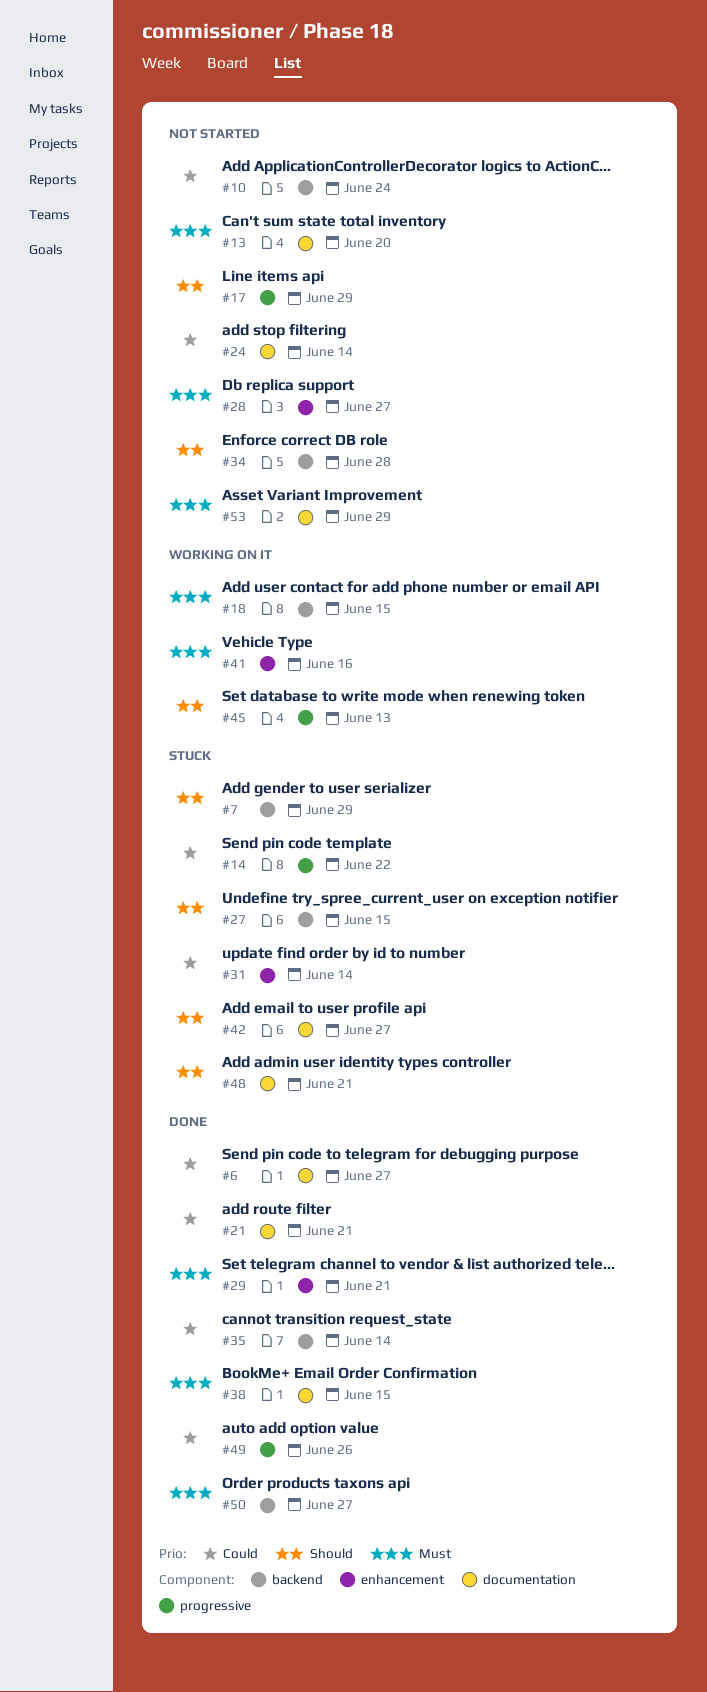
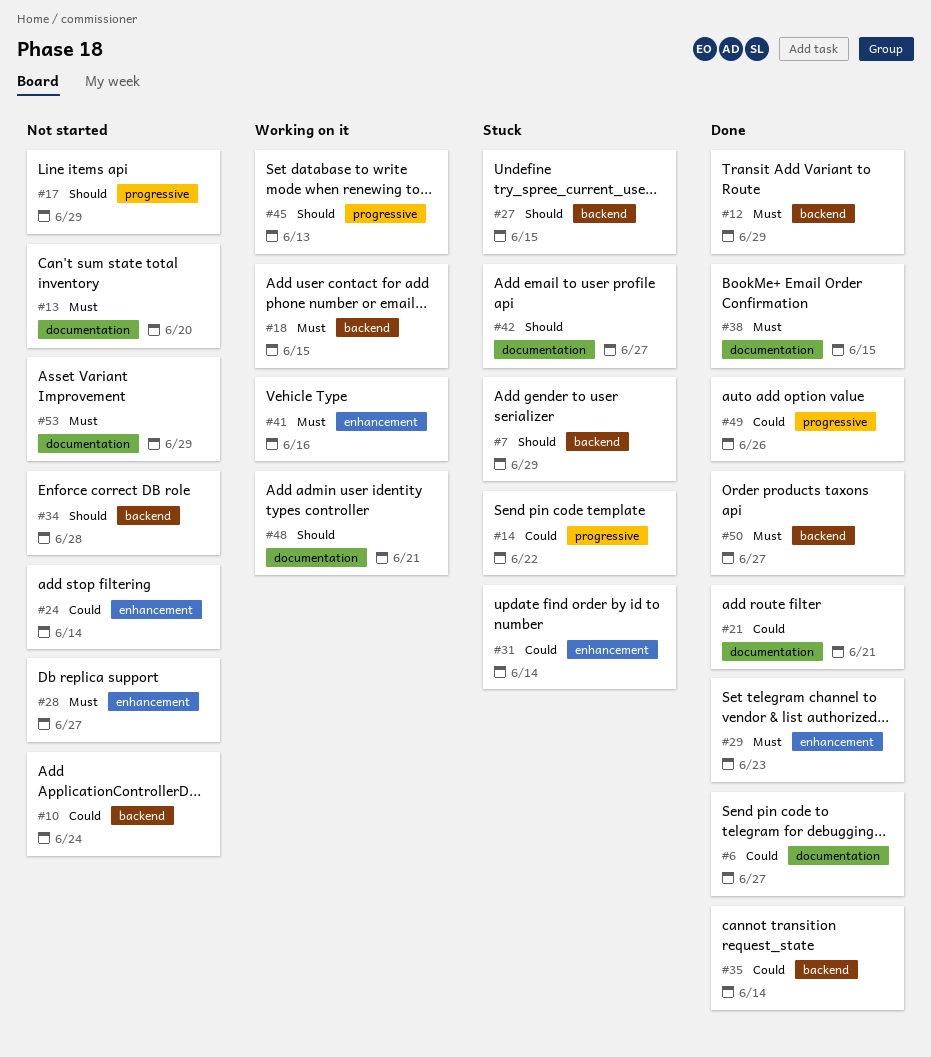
#12: none -> present
#24, label: documentation -> enhancement
#29, due: Jun 21 -> Jun 23
#48, status: Stuck -> Working on it

